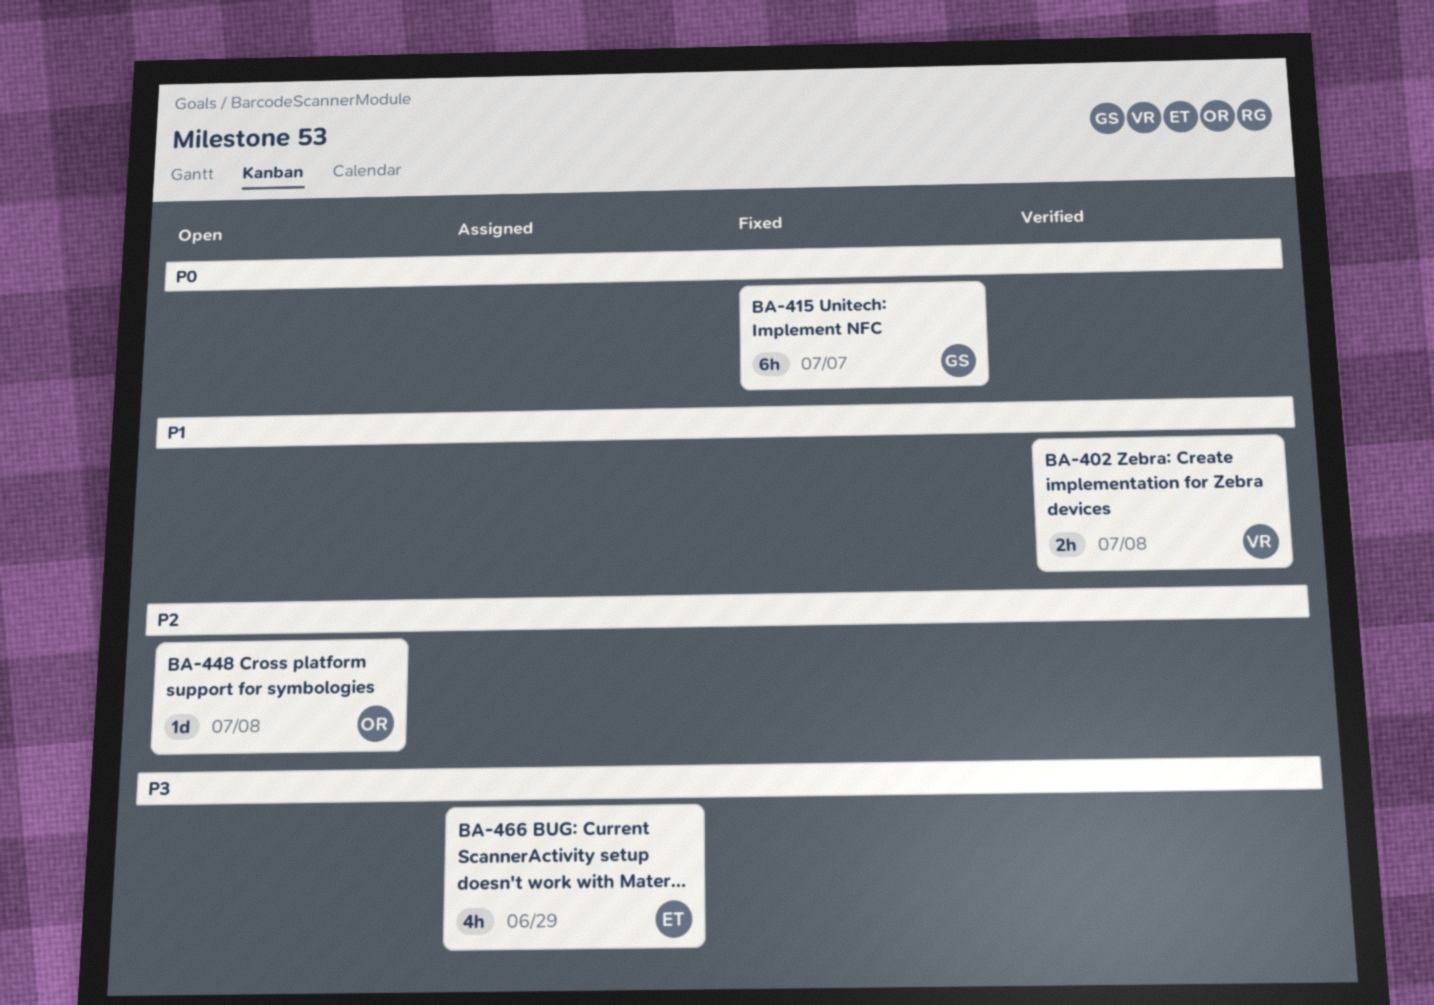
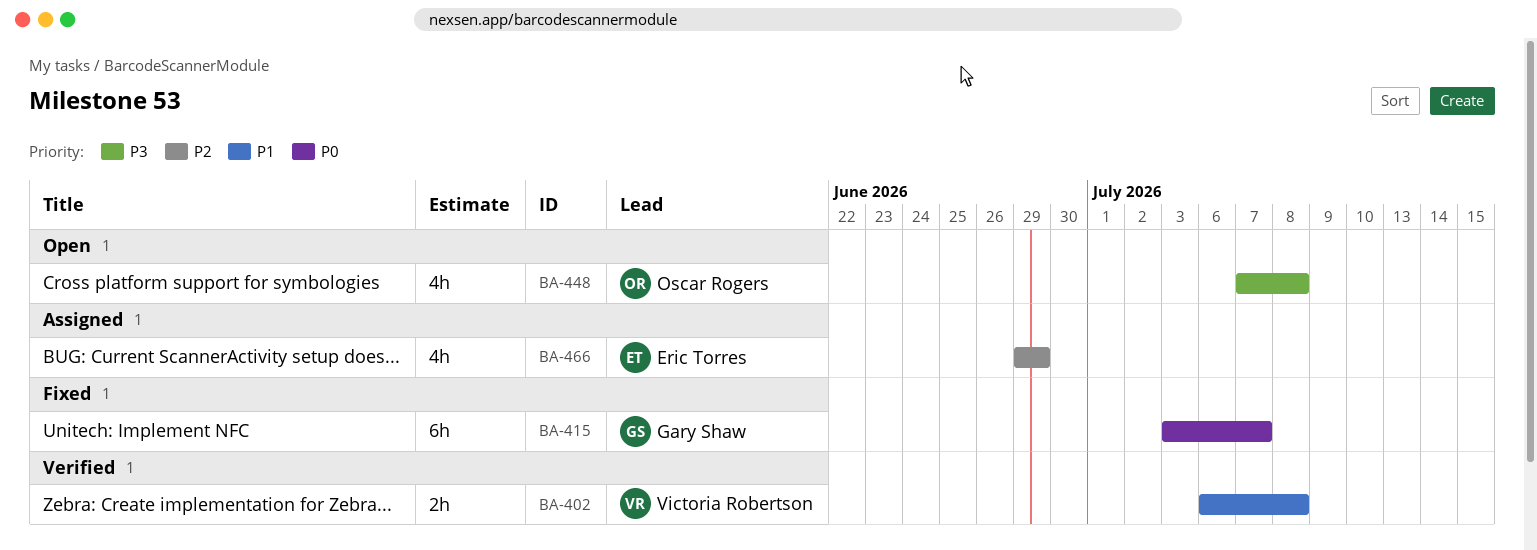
BA-448, priority: P2 -> P3
BA-448, estimate: 1d -> 4h
BA-466, priority: P3 -> P2

